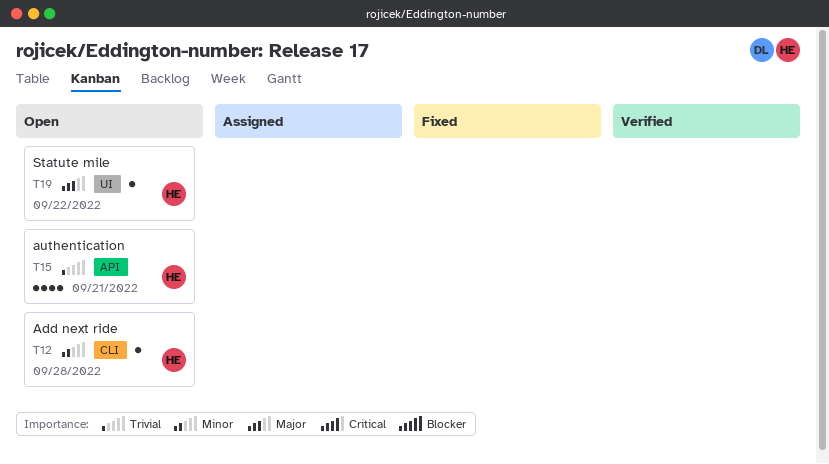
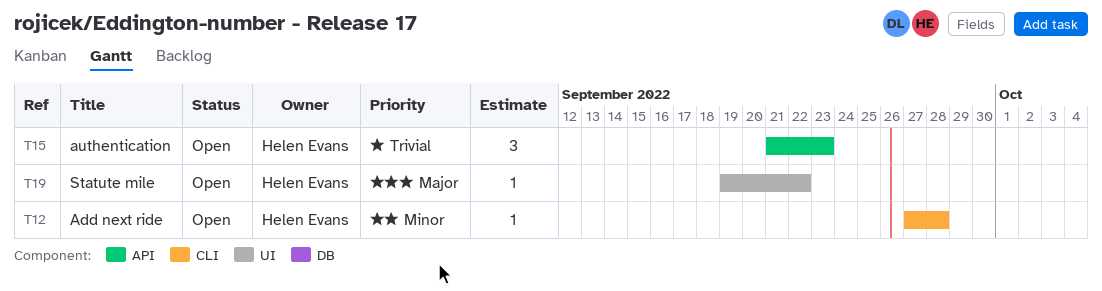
T15, estimate: 4 -> 3
T15, due: Sep 21 -> Sep 23

